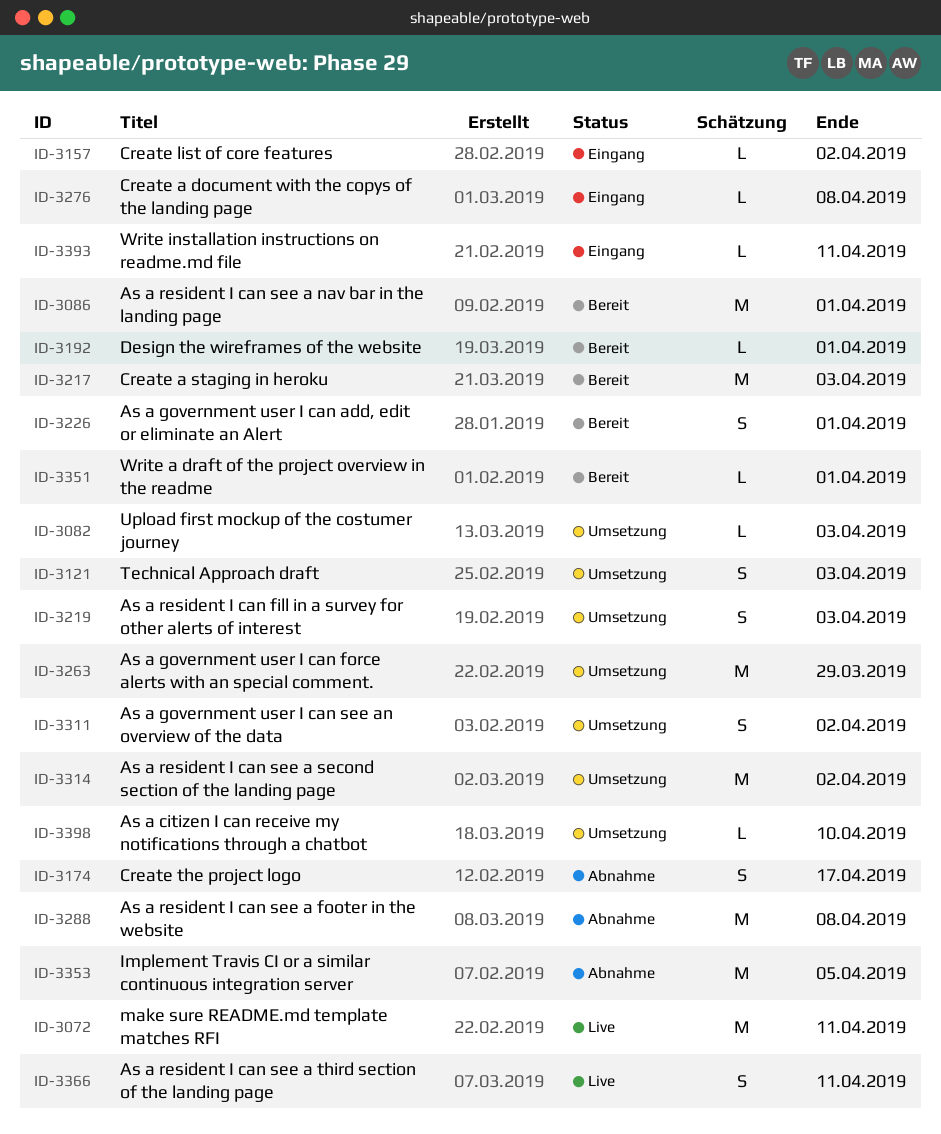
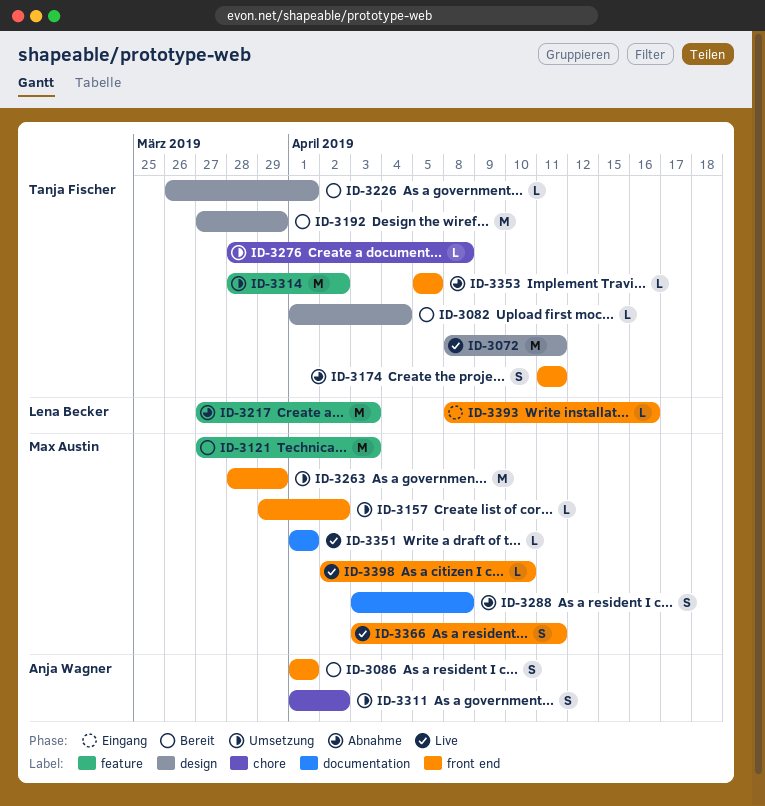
ID-3082, status: Umsetzung -> Bereit
ID-3082, due: Apr 3 -> Apr 4
ID-3086, estimate: M -> S
ID-3121, status: Umsetzung -> Bereit
ID-3121, estimate: S -> M
ID-3157, status: Eingang -> Umsetzung
ID-3174, due: Apr 17 -> Apr 11
ID-3192, estimate: L -> M
ID-3192, due: Apr 1 -> Mar 29
ID-3217, status: Bereit -> Abnahme
ID-3219: present -> none
ID-3226, estimate: S -> L
ID-3276, status: Eingang -> Umsetzung
ID-3288, estimate: M -> S
ID-3351, status: Bereit -> Live
ID-3353, estimate: M -> L
ID-3393, due: Apr 11 -> Apr 16
ID-3398, status: Umsetzung -> Live

